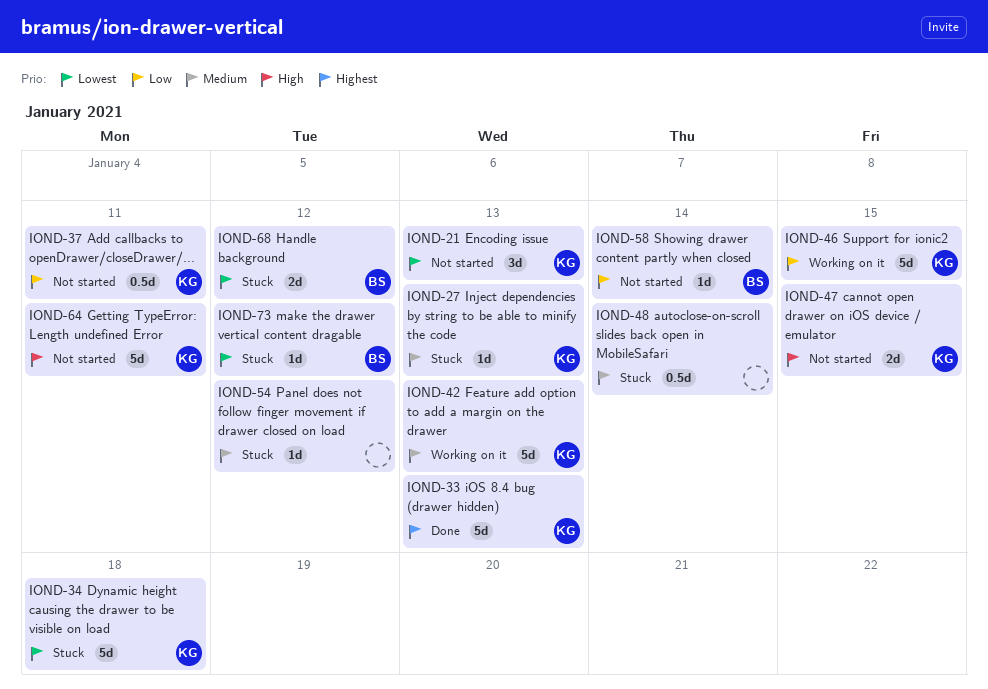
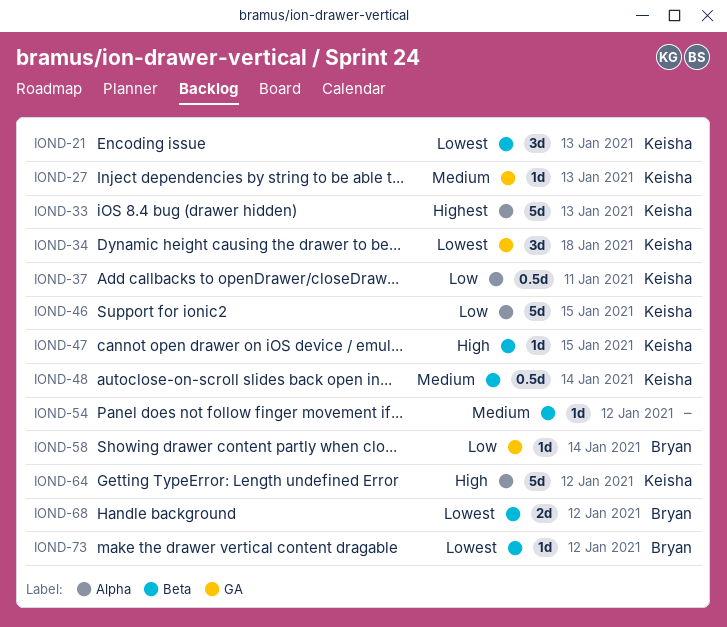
IOND-34, estimate: 5d -> 3d
IOND-42: present -> none
IOND-47, estimate: 2d -> 1d
IOND-48, owner: none -> Keisha
IOND-64, due: Jan 11 -> Jan 12

